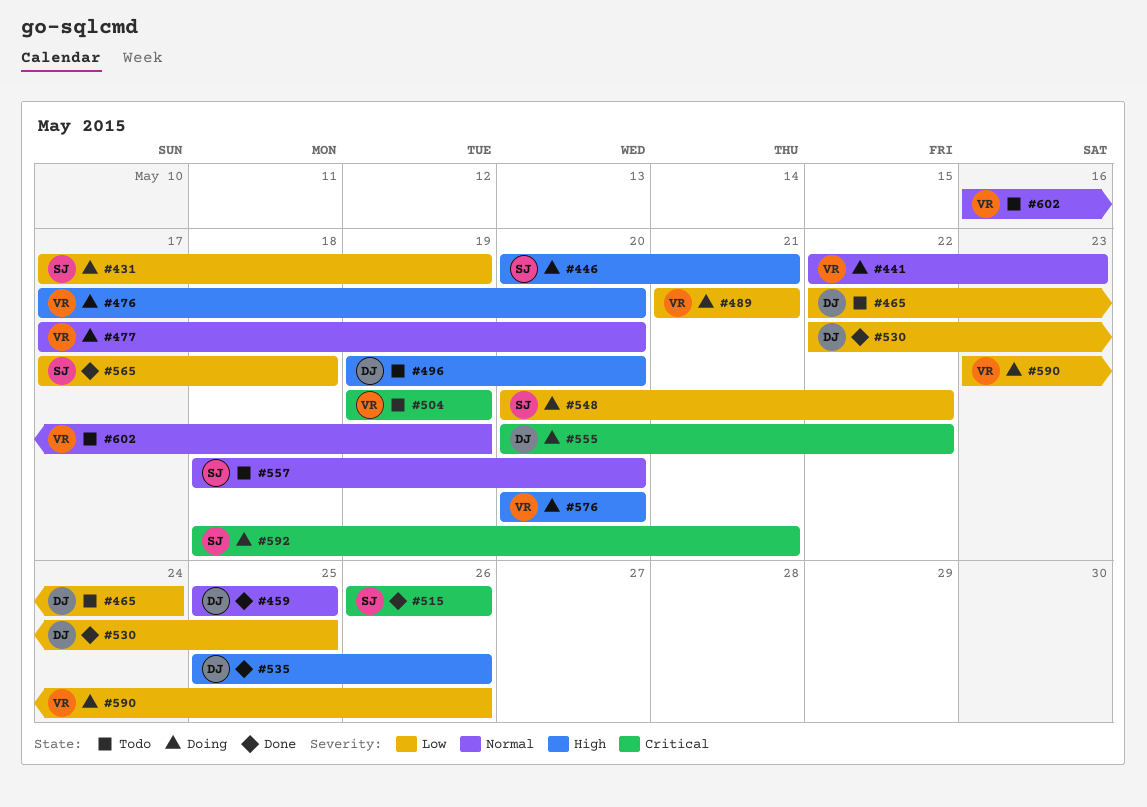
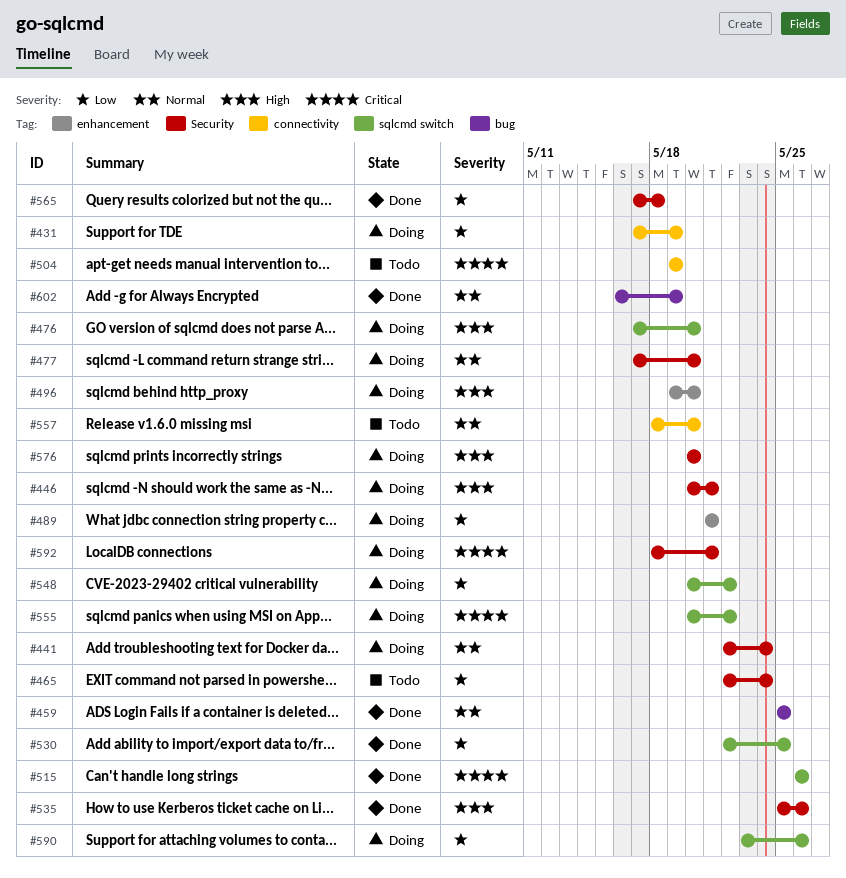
#441, due: May 23 -> May 24
#496, status: Todo -> Doing
#602, status: Todo -> Done

